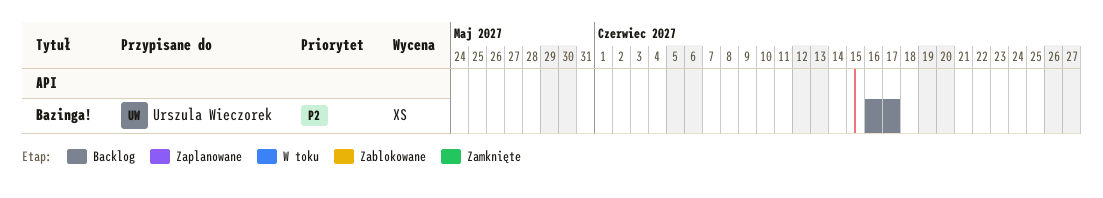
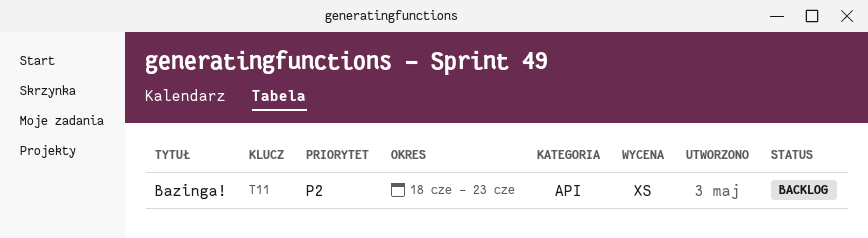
Bazinga!, start: Jun 16 -> Jun 18
Bazinga!, due: Jun 17 -> Jun 23

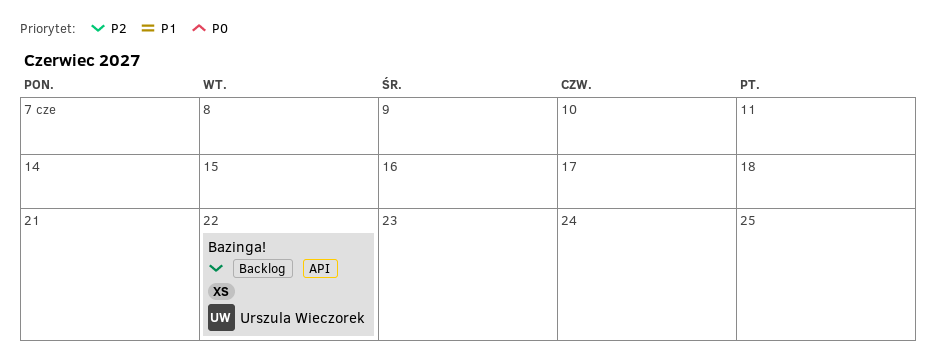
Bazinga!, due: Jun 23 -> Jun 22

